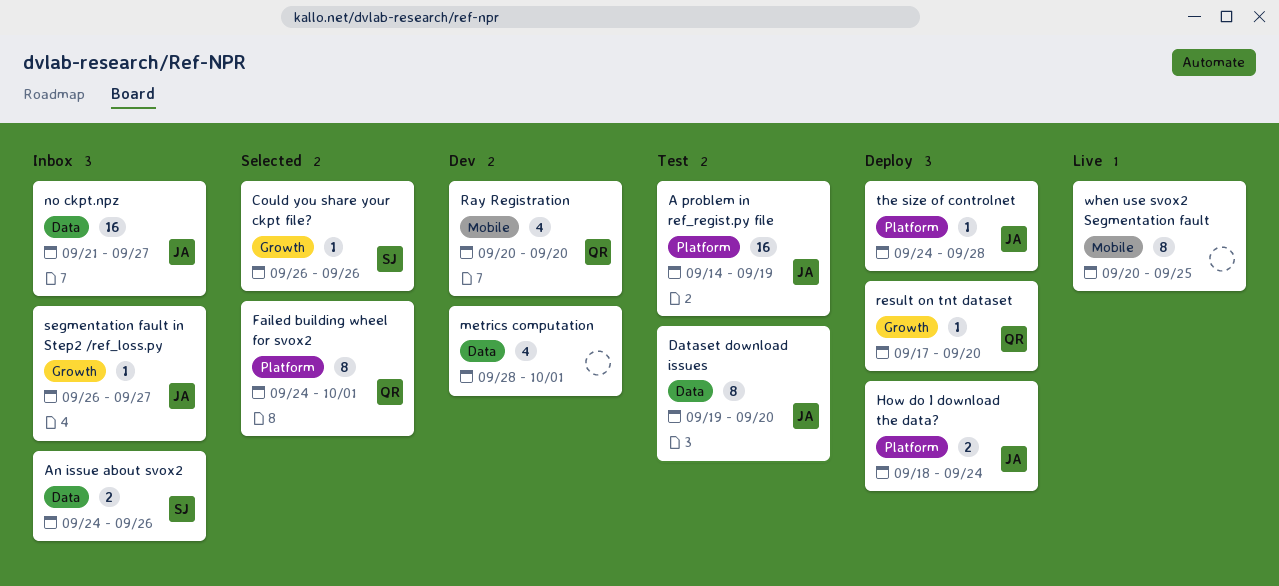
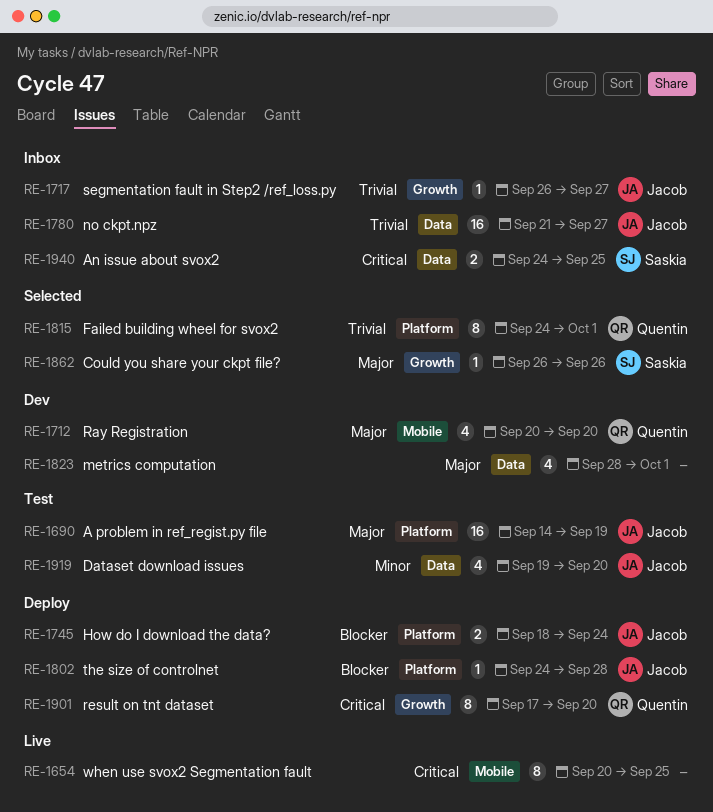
An issue about svox2, due: Sep 26 -> Sep 25
Dataset download issues, estimate: 8 -> 4
result on tnt dataset, estimate: 1 -> 8

